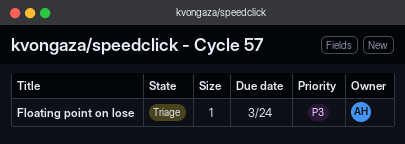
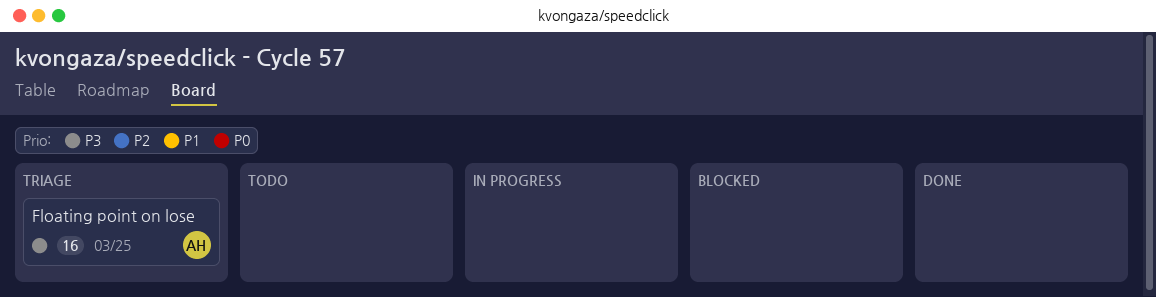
Floating point on lose, estimate: 1 -> 16
Floating point on lose, due: Mar 24 -> Mar 25

